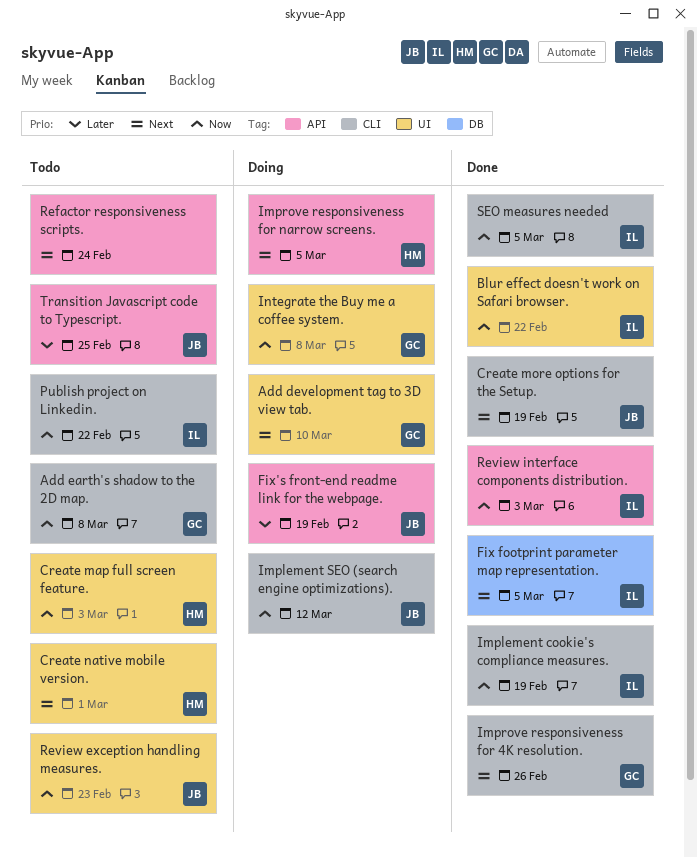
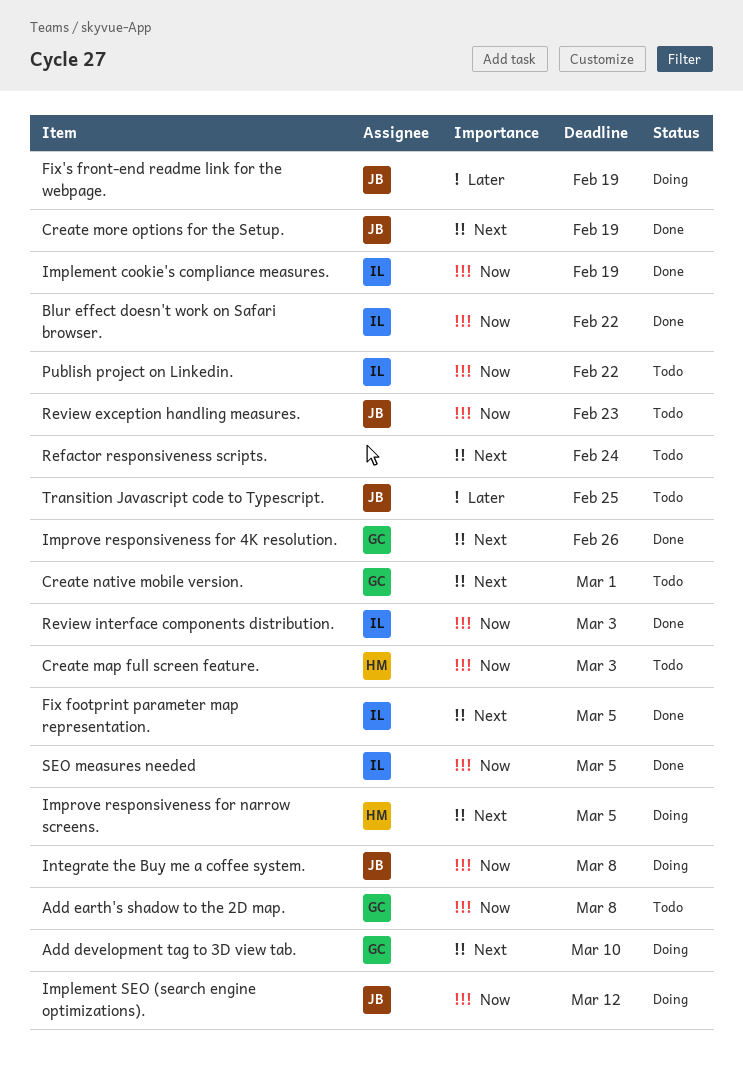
Create native mobile version., owner: HM -> GC
Integrate the Buy me a coffee system., owner: GC -> JB

